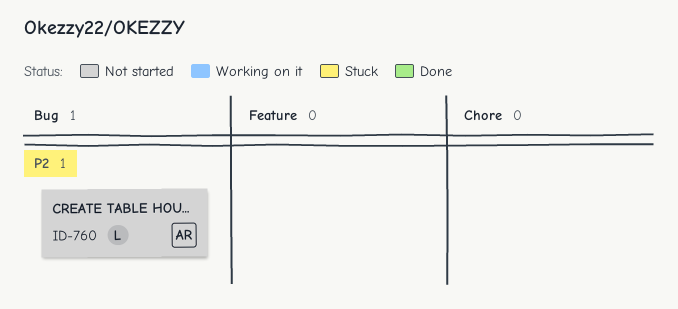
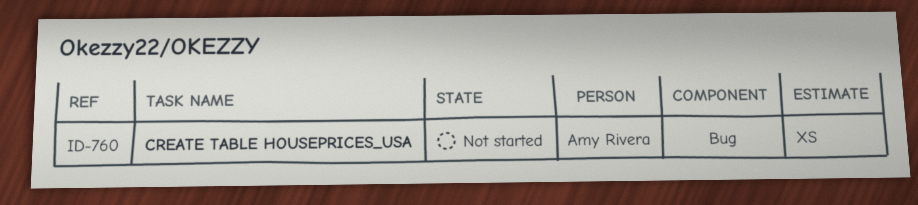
ID-760, estimate: L -> XS

